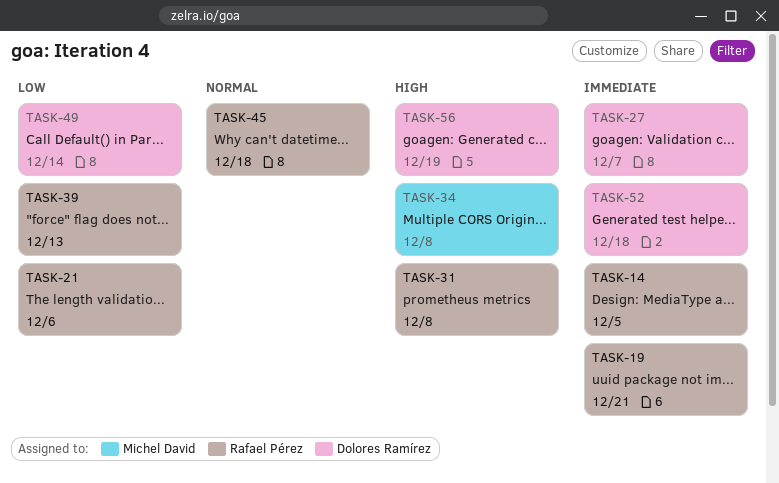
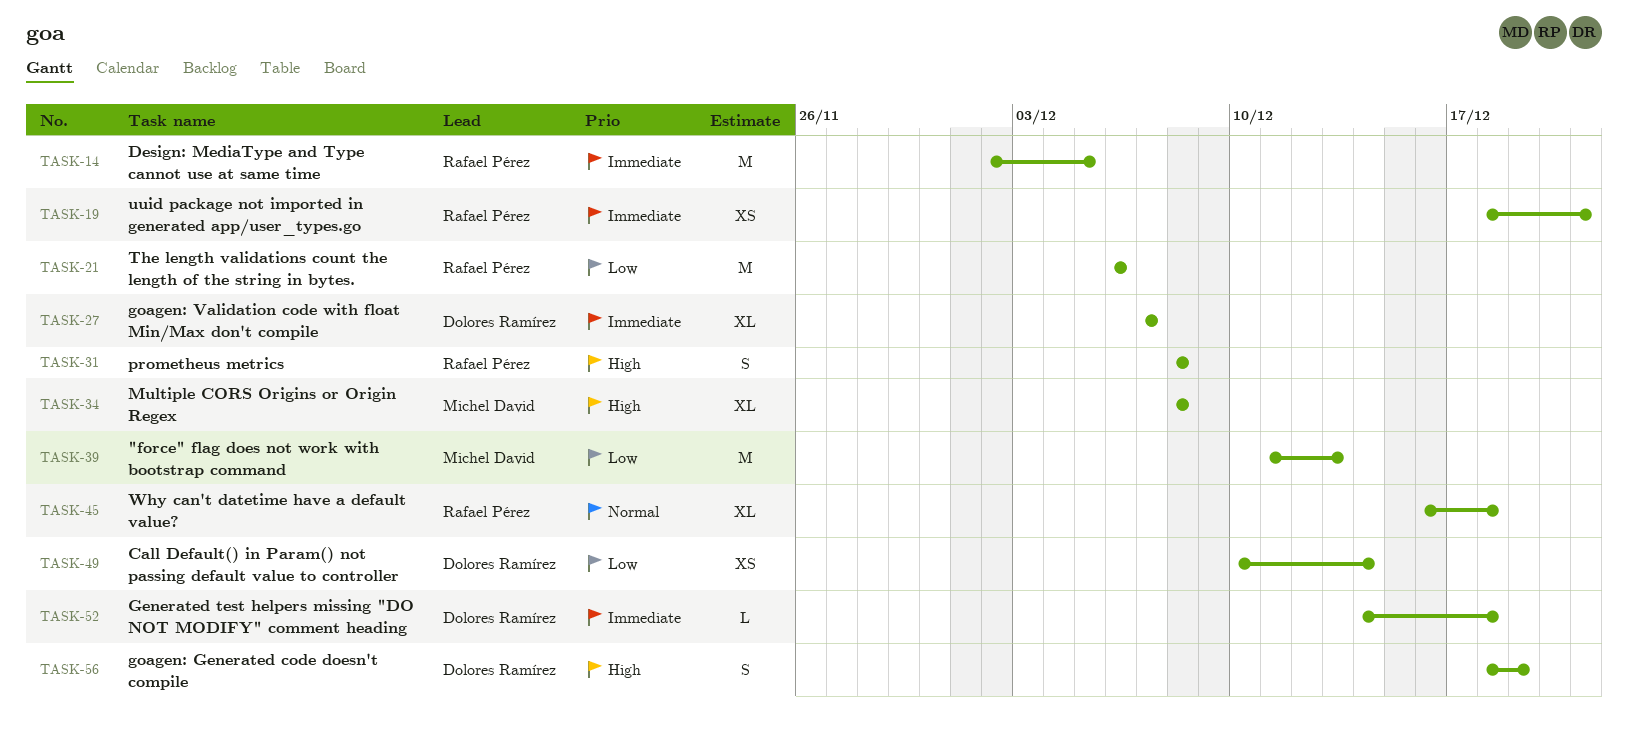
TASK-39, owner: Rafael Pérez -> Michel David

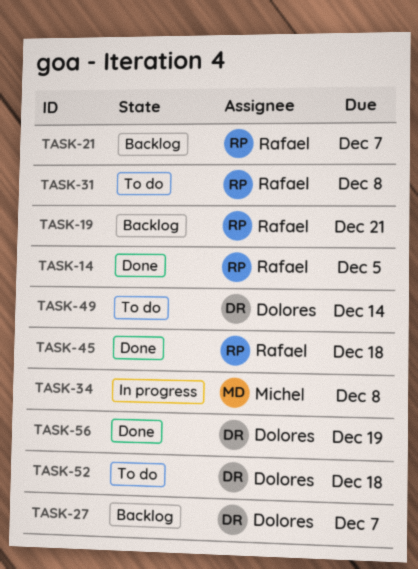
TASK-21, due: Dec 6 -> Dec 7
TASK-39: present -> none

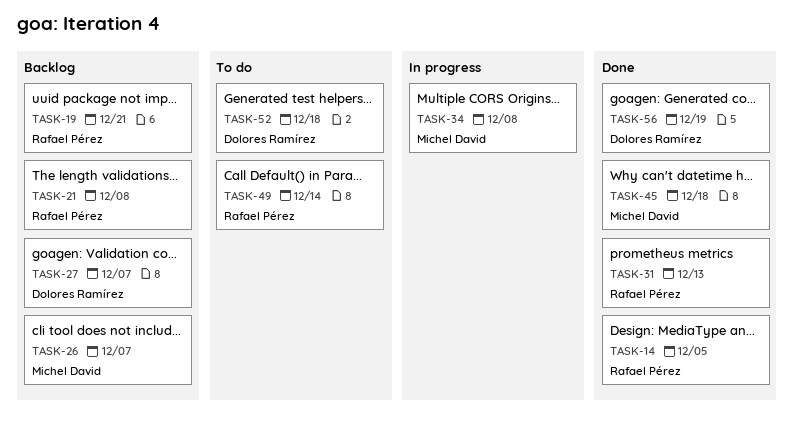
TASK-21, due: Dec 7 -> Dec 8
TASK-26: none -> present
TASK-31, status: To do -> Done
TASK-31, due: Dec 8 -> Dec 13
TASK-45, owner: Rafael Pérez -> Michel David
TASK-49, owner: Dolores Ramírez -> Rafael Pérez

